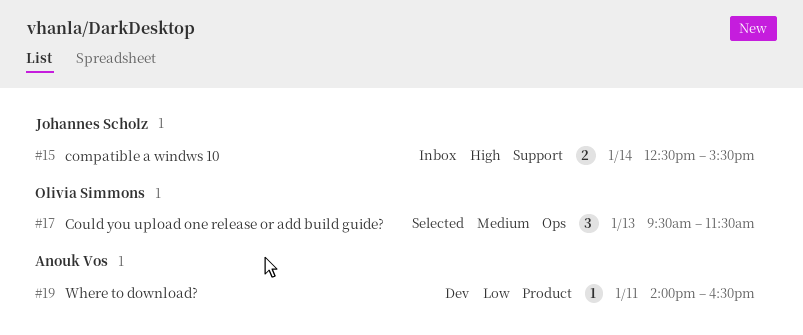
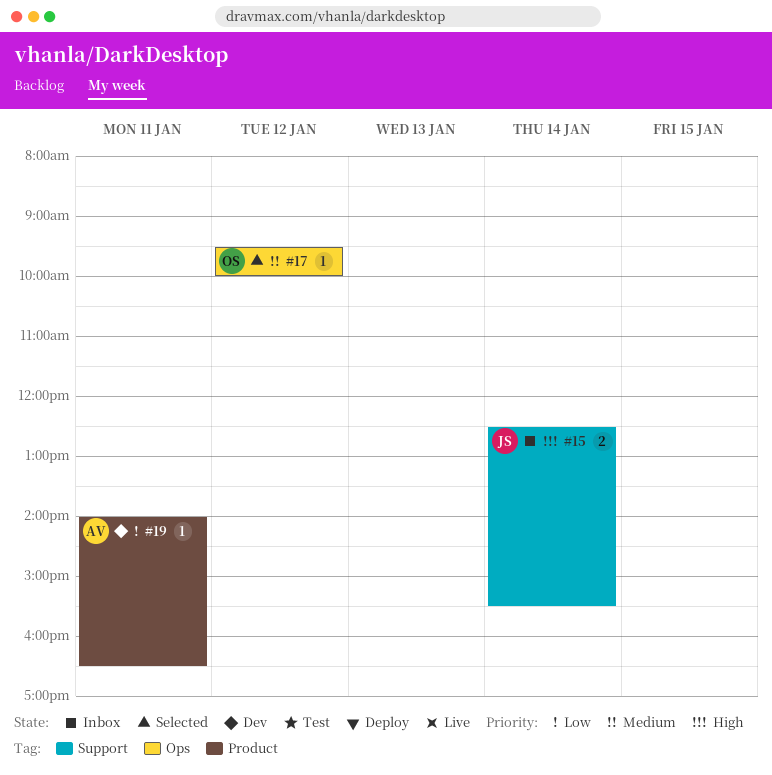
#17, estimate: 3 -> 1
#17, day: Jan 13 -> Jan 12
#17, ends: 11:30 -> 10:00

